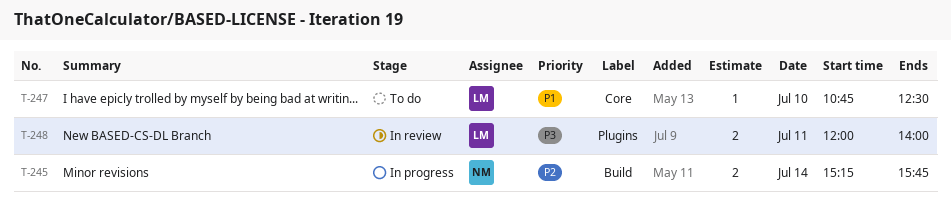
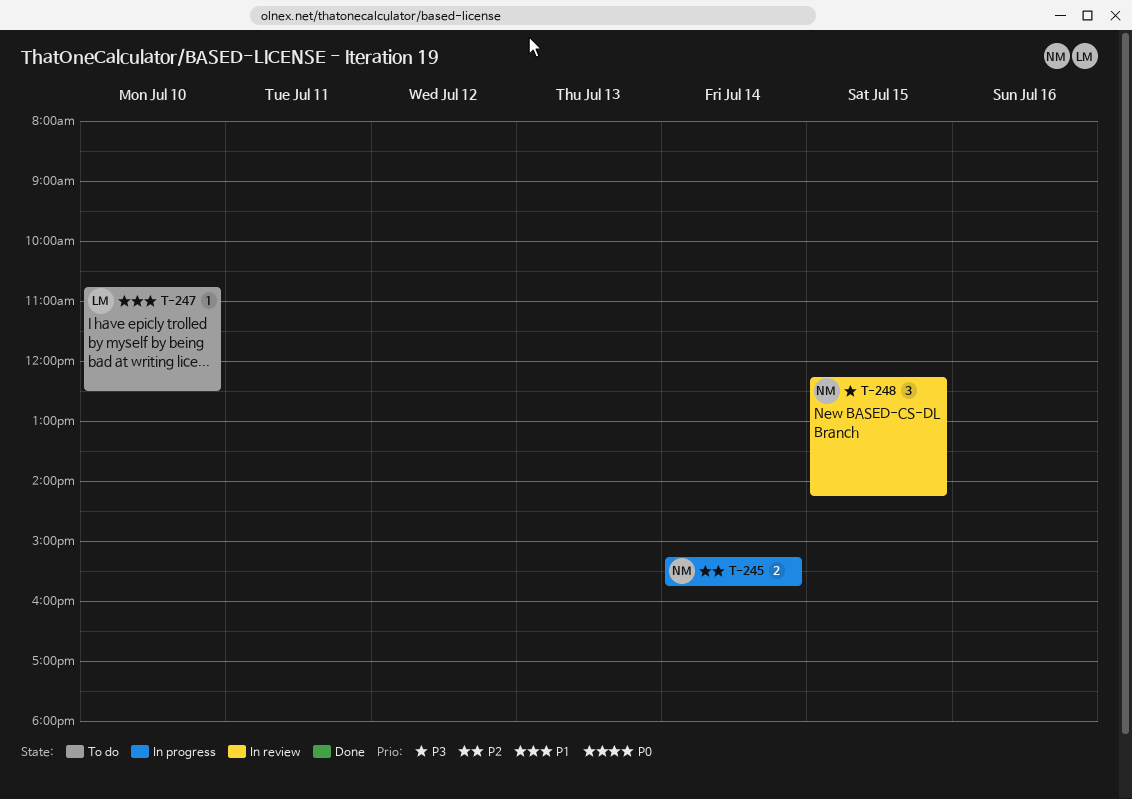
T-248, owner: LM -> NM
T-248, estimate: 2 -> 3
T-248, day: Jul 11 -> Jul 15
T-248, begins: 12:00 -> 12:15
T-248, ends: 14:00 -> 14:15

